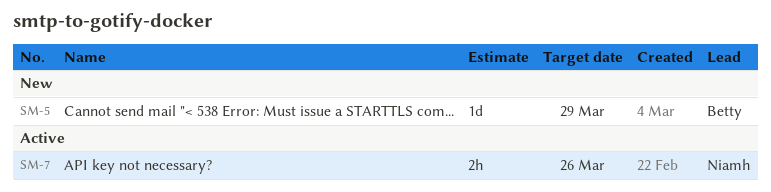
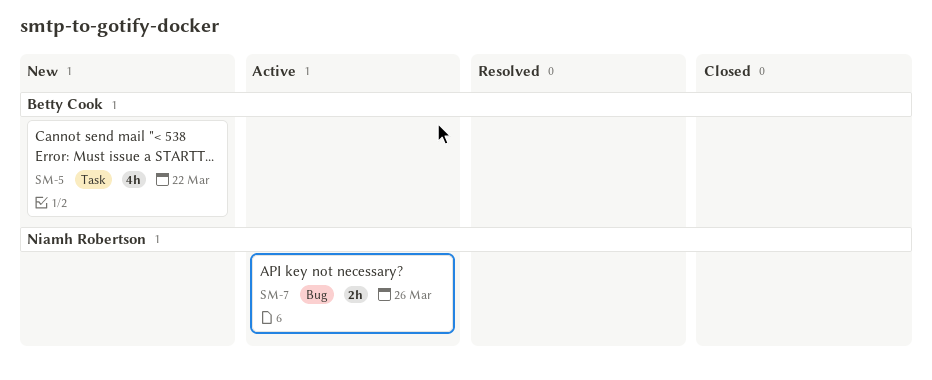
SM-5, estimate: 1d -> 4h
SM-5, due: Mar 29 -> Mar 22

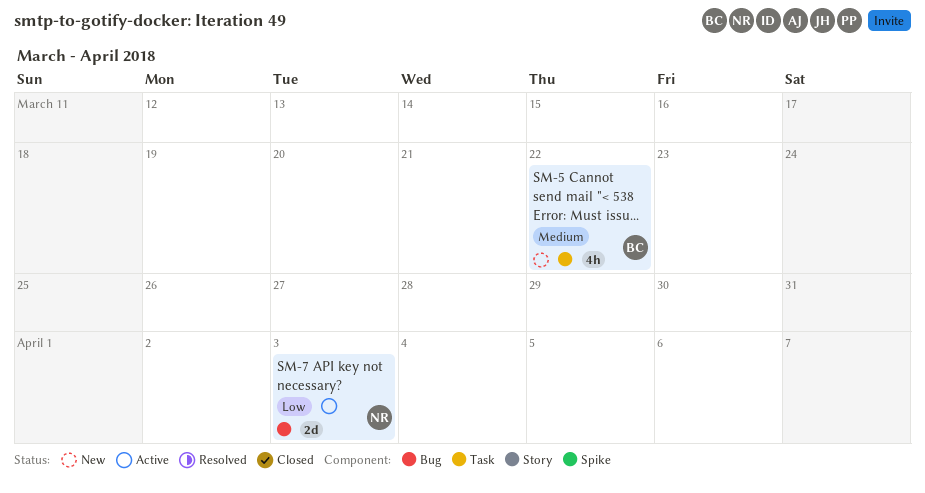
SM-7, estimate: 2h -> 2d
SM-7, due: Mar 26 -> Apr 3

